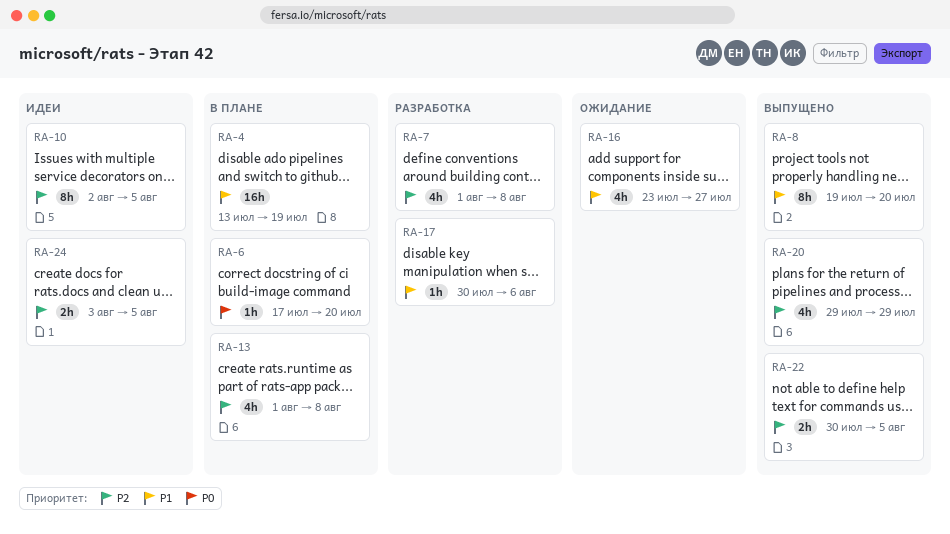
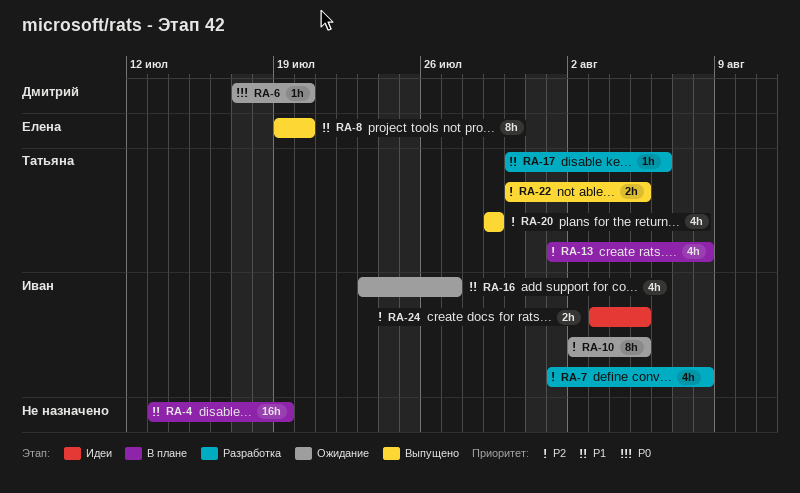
RA-6, status: В плане -> Ожидание
RA-10, status: Идеи -> Ожидание

